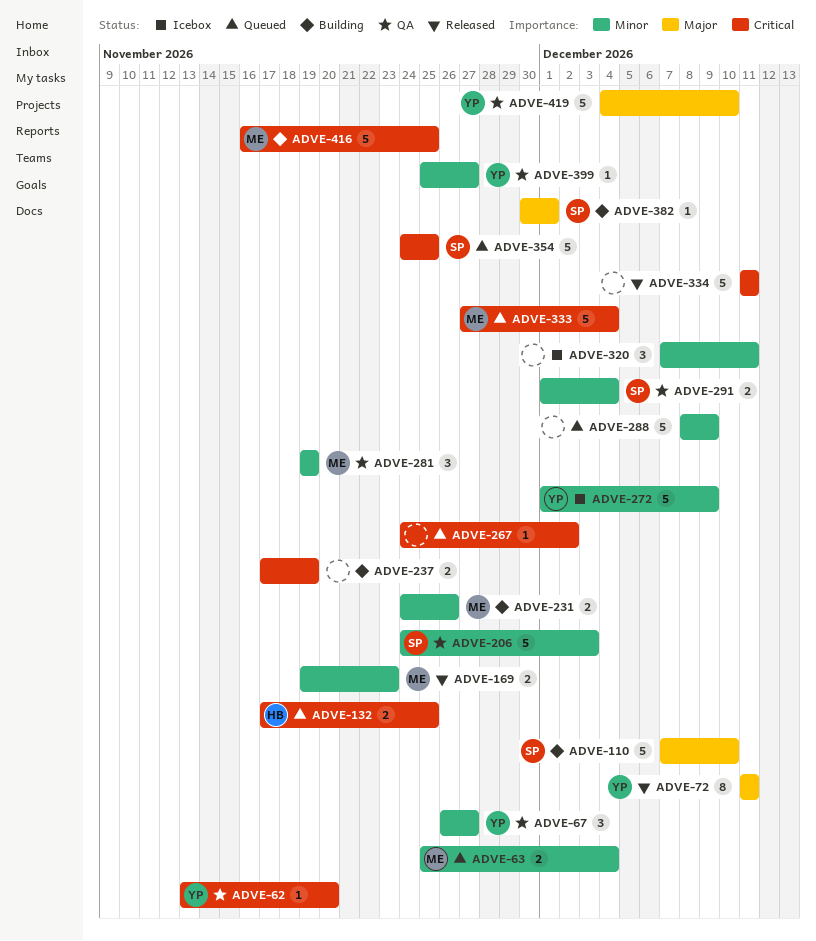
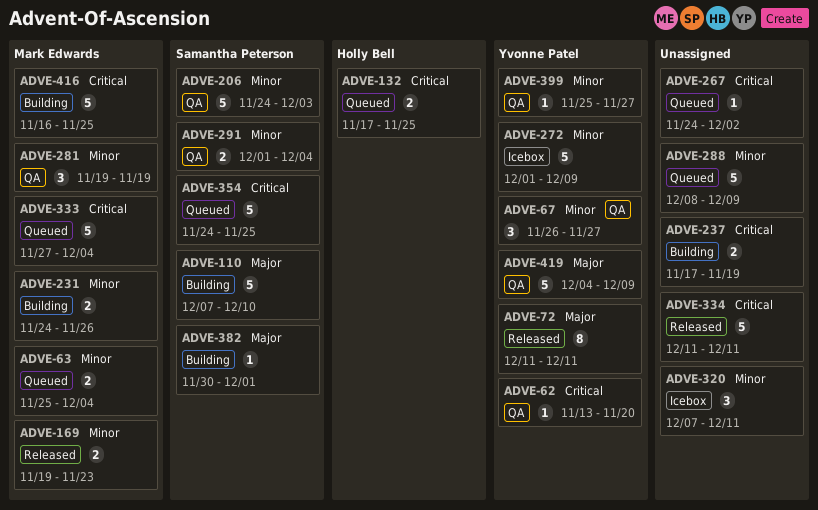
ADVE-419, due: Dec 10 -> Dec 9

